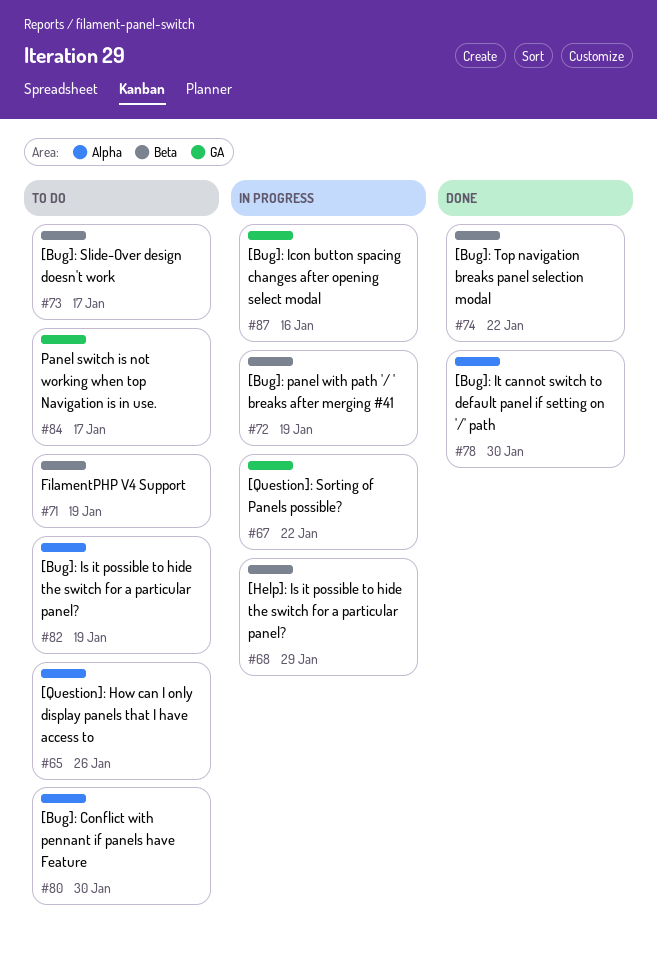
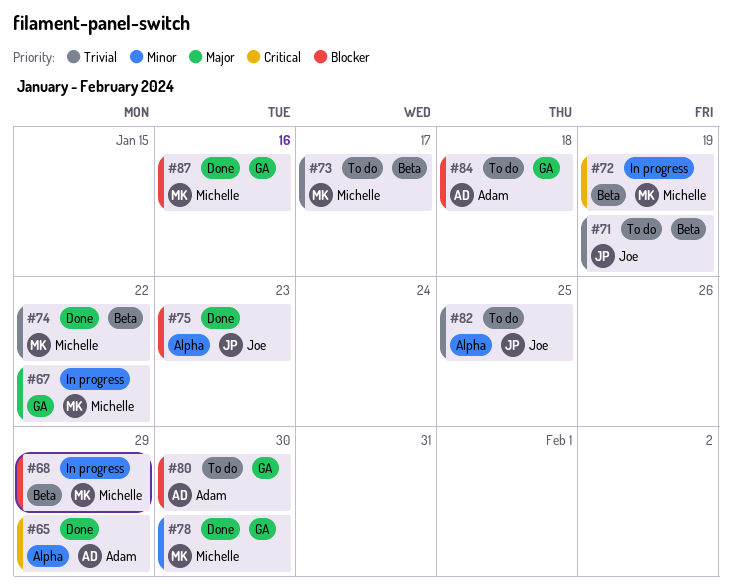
#65, status: To do -> Done
#65, due: Jan 26 -> Jan 29
#75: none -> present
#78, label: Alpha -> GA
#80, label: Alpha -> GA
#82, due: Jan 19 -> Jan 25
#84, due: Jan 17 -> Jan 18
#87, status: In progress -> Done

